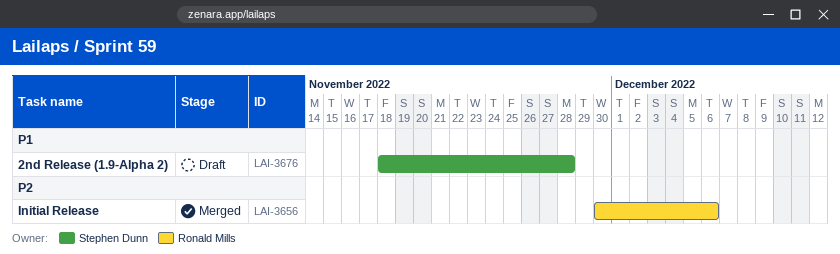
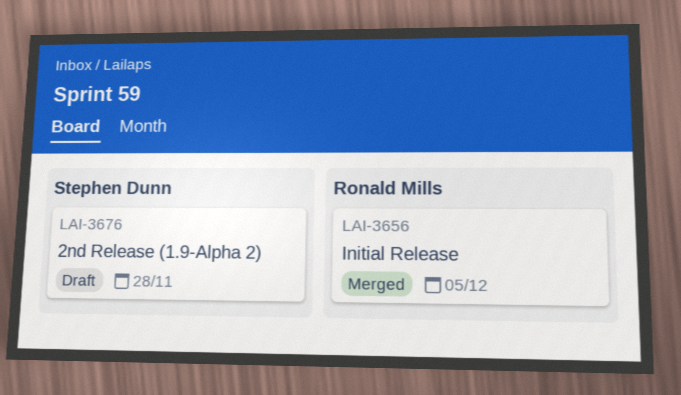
LAI-3656, due: Dec 6 -> Dec 5

